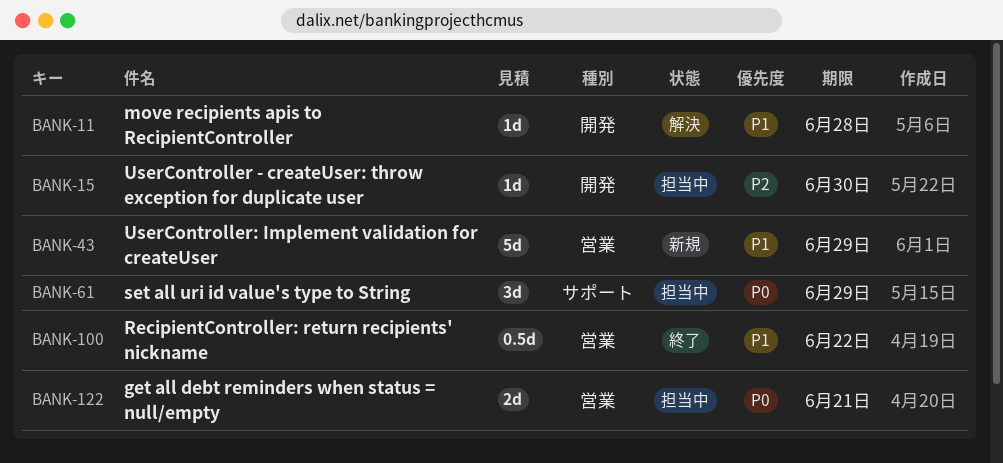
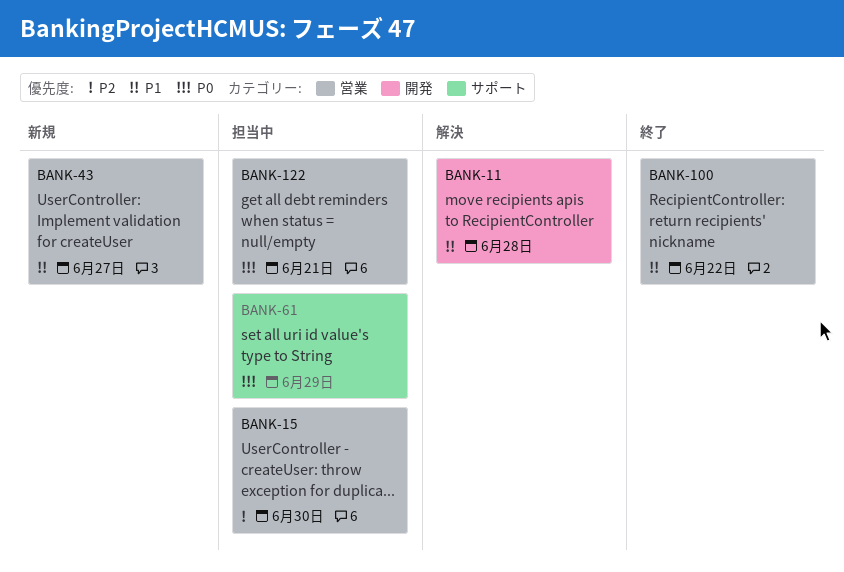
BANK-15, label: 開発 -> 営業
BANK-43, due: Jun 29 -> Jun 27

